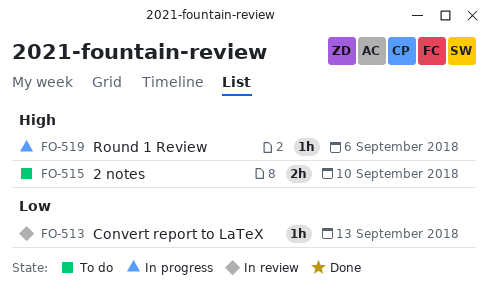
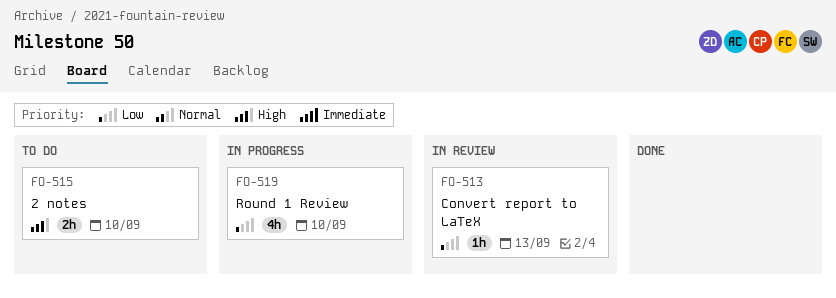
FO-519, priority: High -> Low
FO-519, estimate: 1h -> 4h
FO-519, due: Sep 6 -> Sep 10

